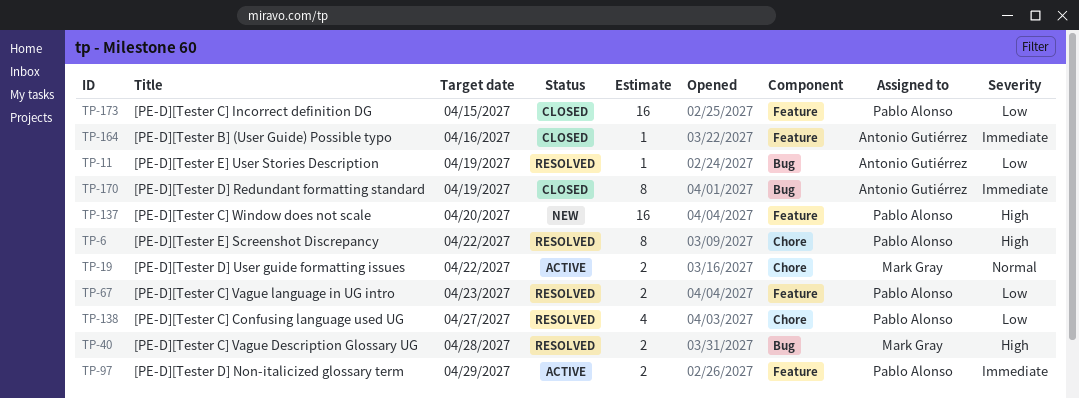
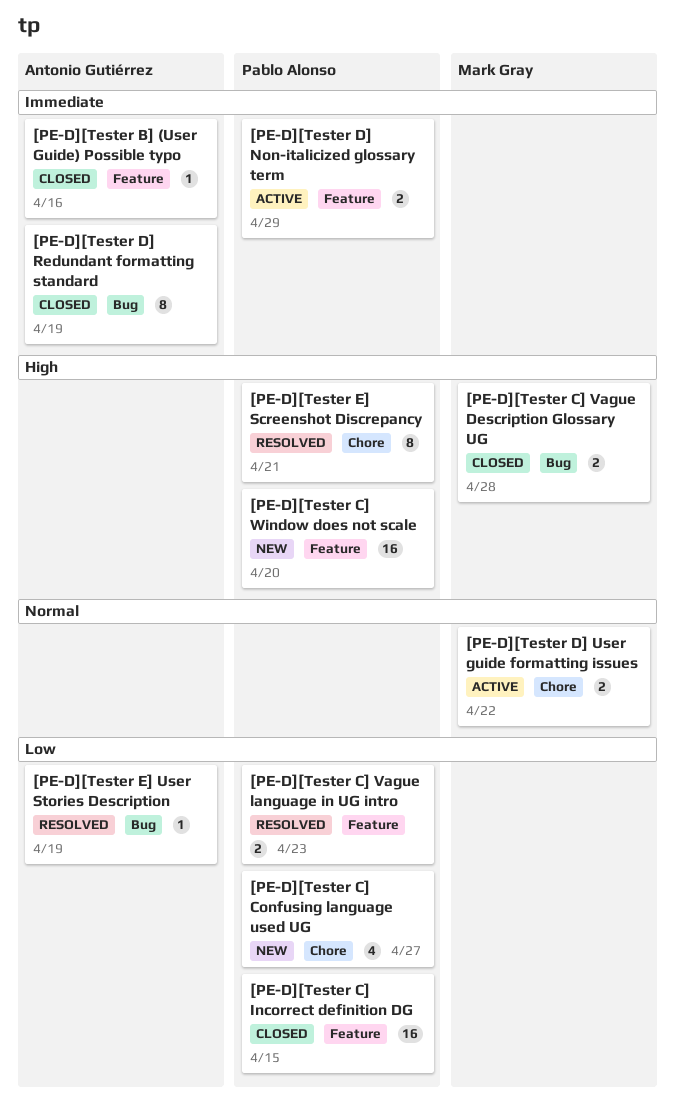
[PE-D][Tester C] Confusing language used UG, status: Resolved -> New
[PE-D][Tester C] Vague Description Glossary UG, status: Resolved -> Closed
[PE-D][Tester E] Screenshot Discrepancy, due: Apr 22 -> Apr 21

